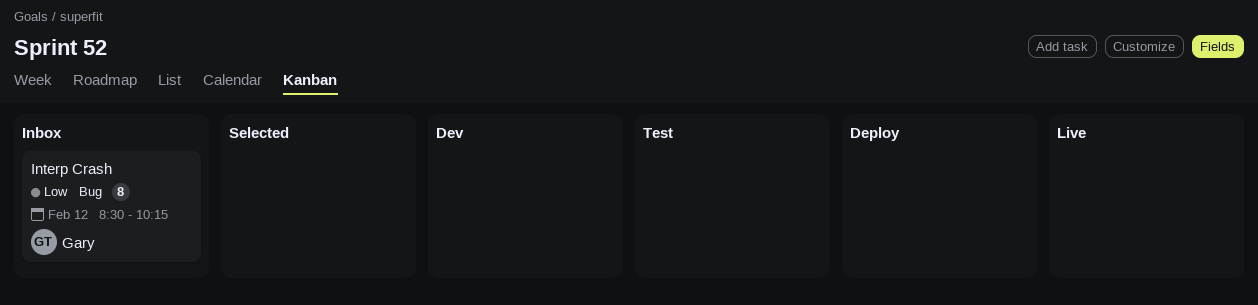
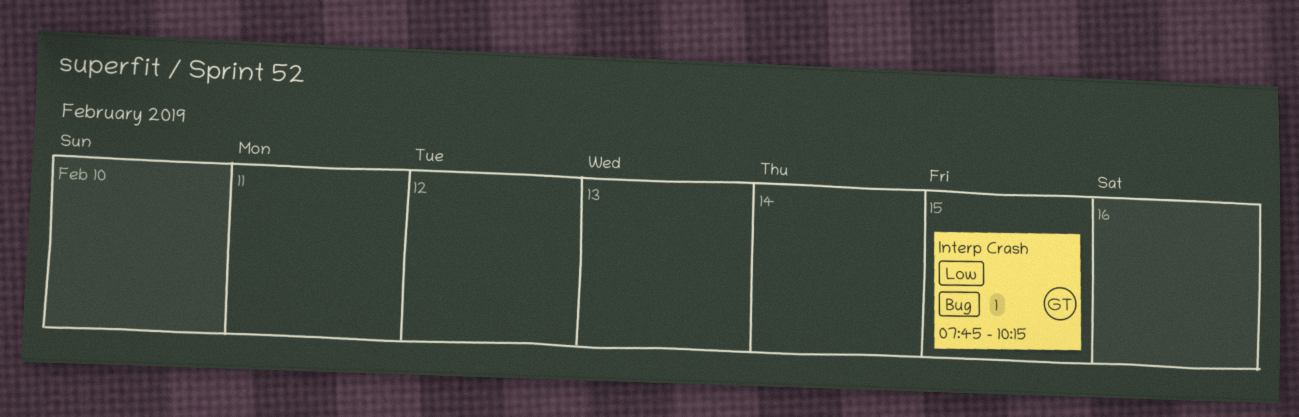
Interp Crash, estimate: 8 -> 1
Interp Crash, day: Feb 12 -> Feb 15
Interp Crash, begins: 08:30 -> 07:45

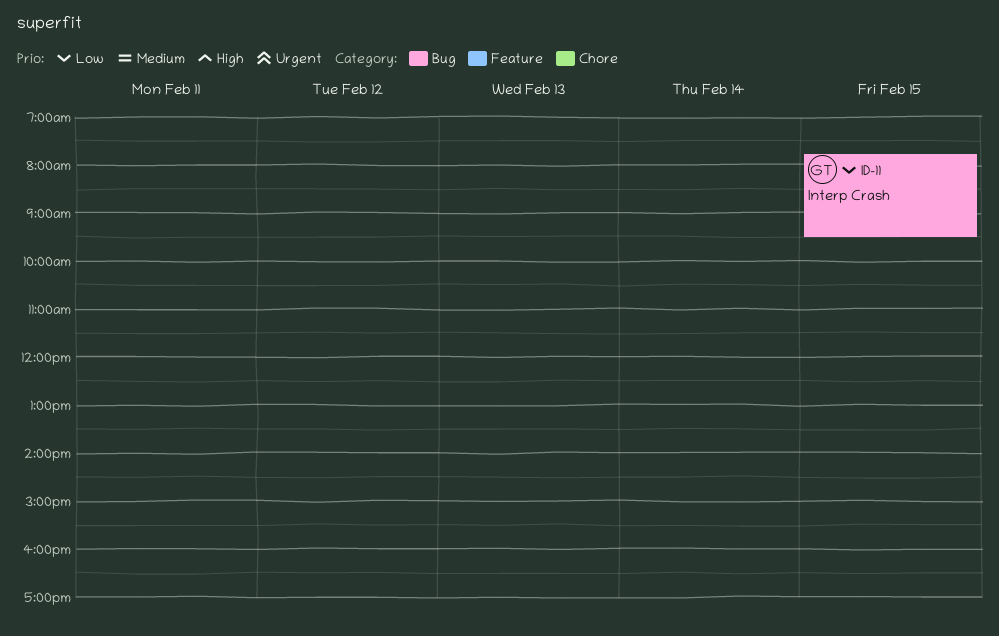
Interp Crash, ends: 10:15 -> 09:30

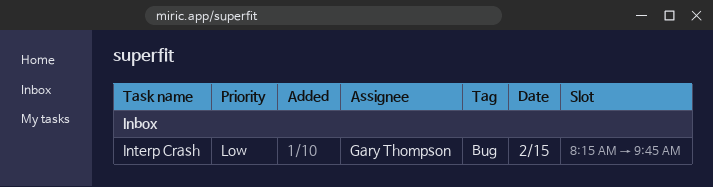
Interp Crash, begins: 07:45 -> 08:15
Interp Crash, ends: 09:30 -> 09:45

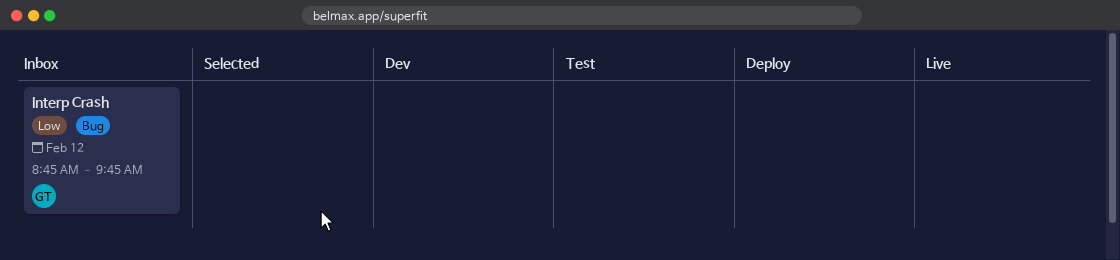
Interp Crash, day: Feb 15 -> Feb 12
Interp Crash, begins: 08:15 -> 08:45

